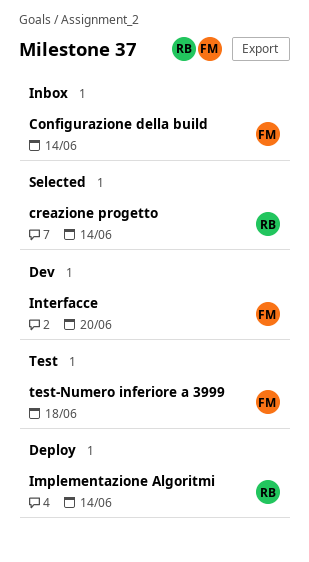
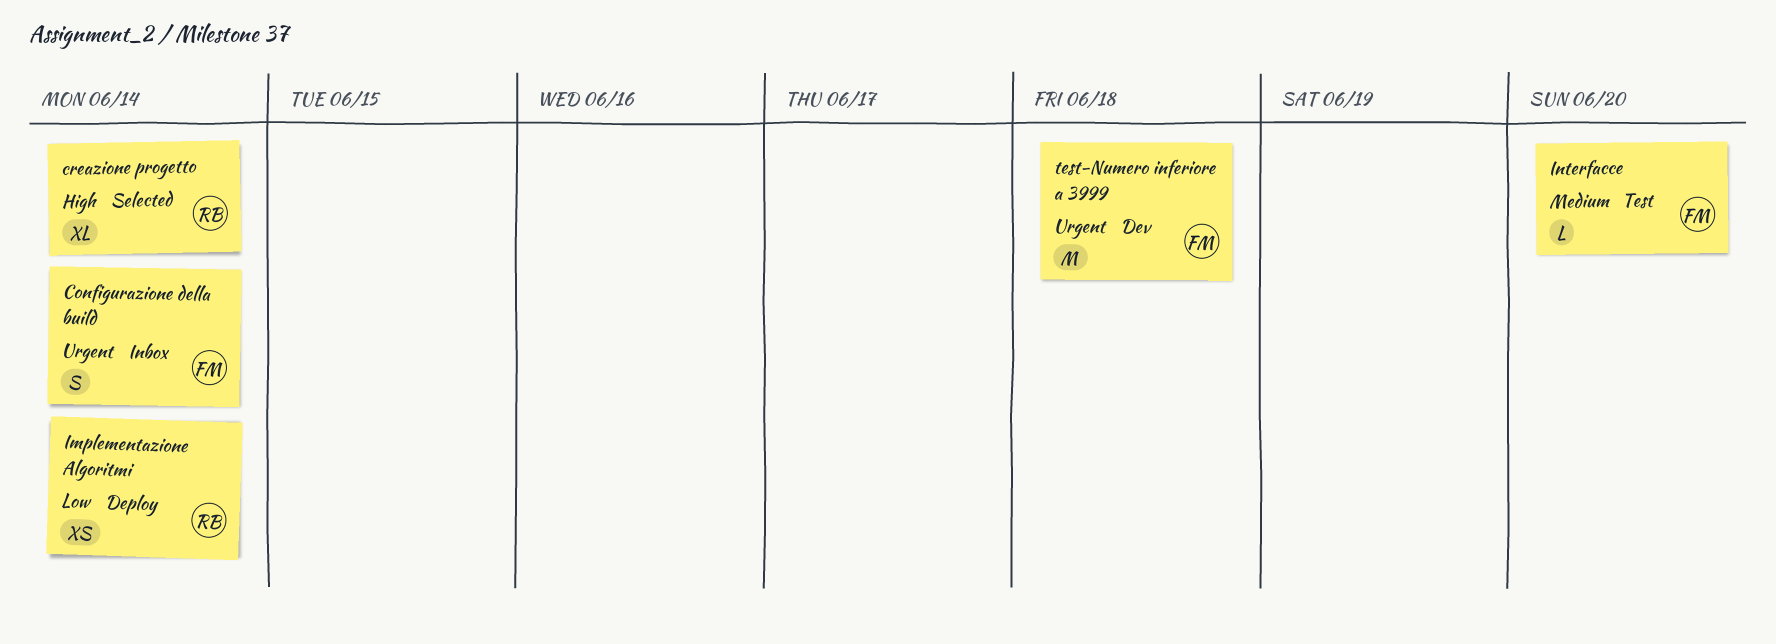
Interfacce, status: Dev -> Test
test-Numero inferiore a 3999, status: Test -> Dev

